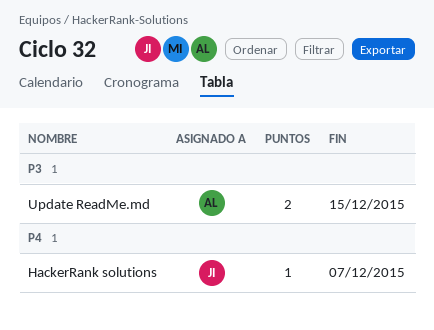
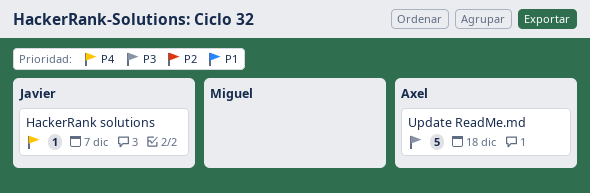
Update ReadMe.md, estimate: 2 -> 5
Update ReadMe.md, due: Dec 15 -> Dec 18

